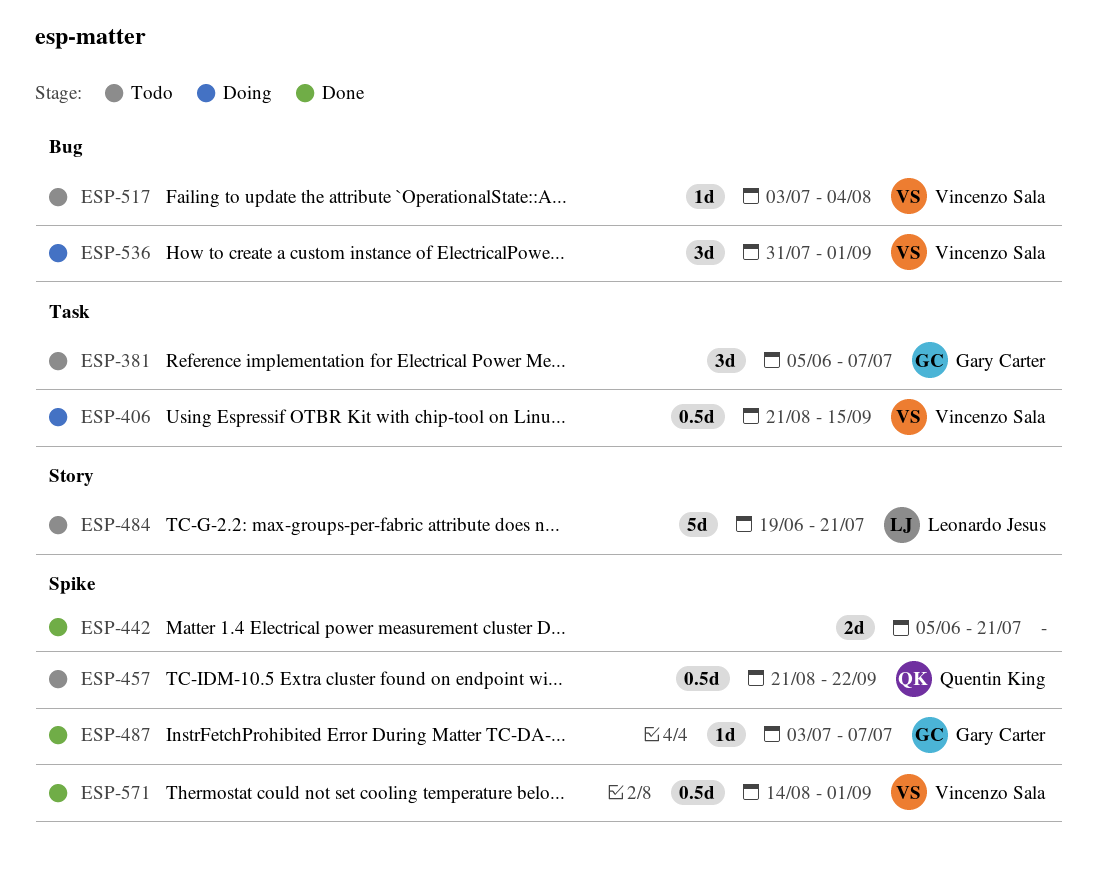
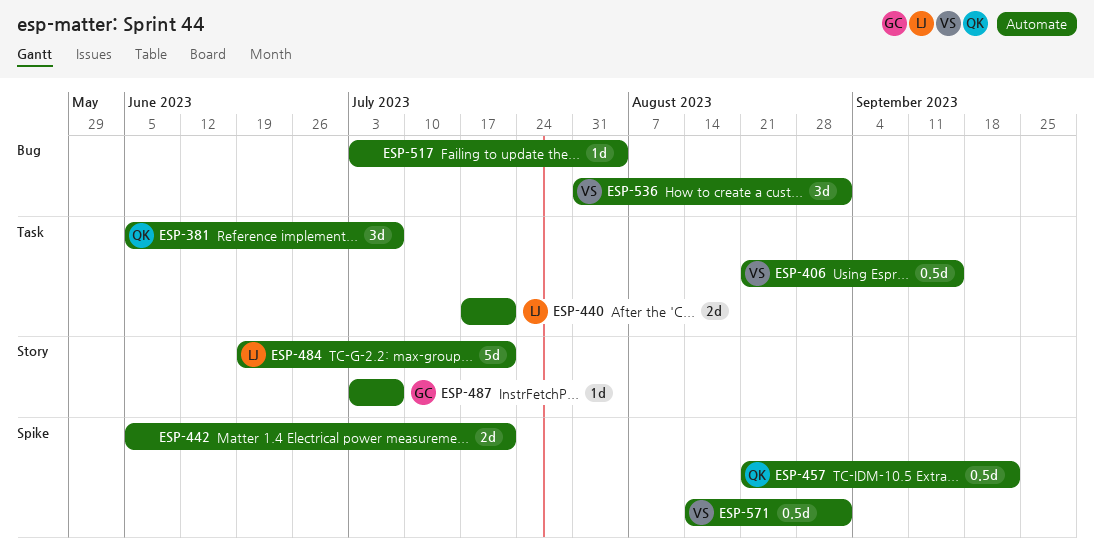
ESP-381, owner: Gary Carter -> Quentin King
ESP-440: none -> present
ESP-487, label: Spike -> Story
ESP-517, owner: Vincenzo Sala -> none

